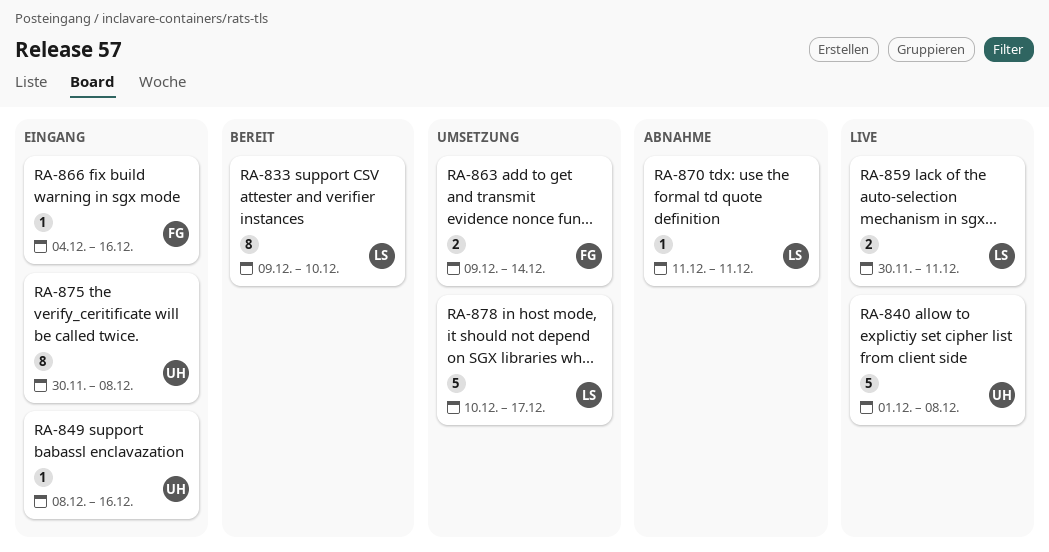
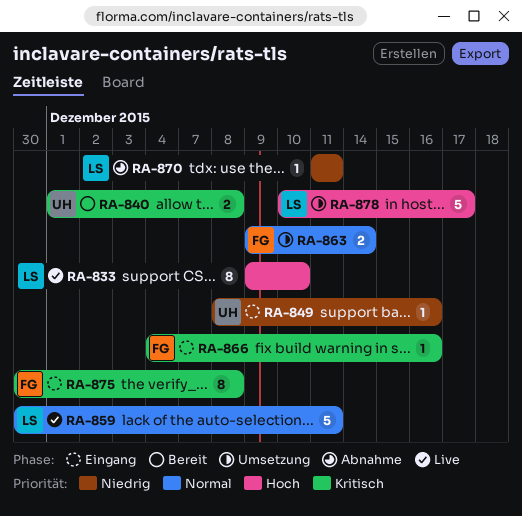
RA-833, status: Bereit -> Live
RA-840, status: Live -> Bereit
RA-840, estimate: 5 -> 2
RA-859, estimate: 2 -> 5
RA-875, owner: UH -> FG

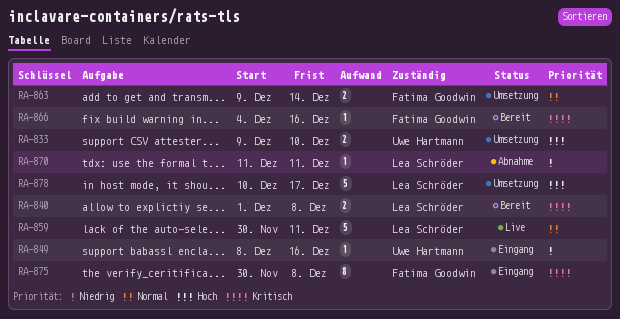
RA-833, status: Live -> Umsetzung
RA-833, owner: Lea Schröder -> Uwe Hartmann
RA-833, estimate: 8 -> 2
RA-840, owner: Uwe Hartmann -> Lea Schröder
RA-866, status: Eingang -> Bereit

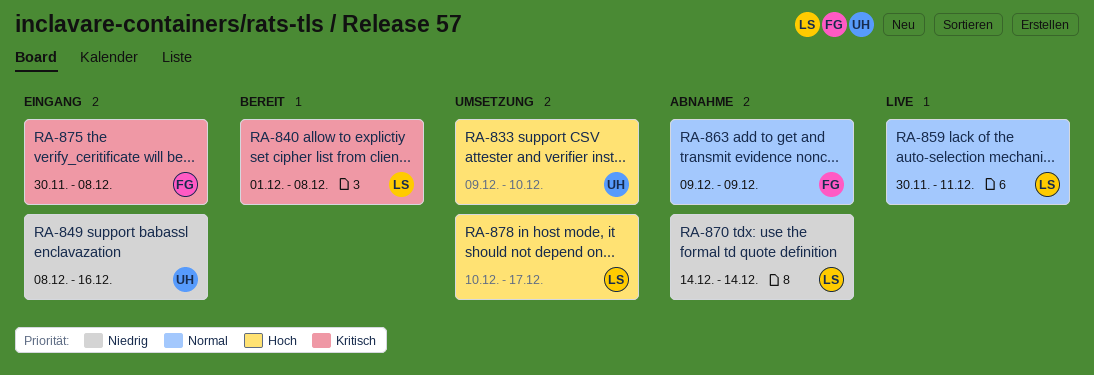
RA-863, status: Umsetzung -> Abnahme
RA-863, due: Dec 14 -> Dec 9
RA-866: present -> none
RA-870, start: Dec 11 -> Dec 14
RA-870, due: Dec 11 -> Dec 14

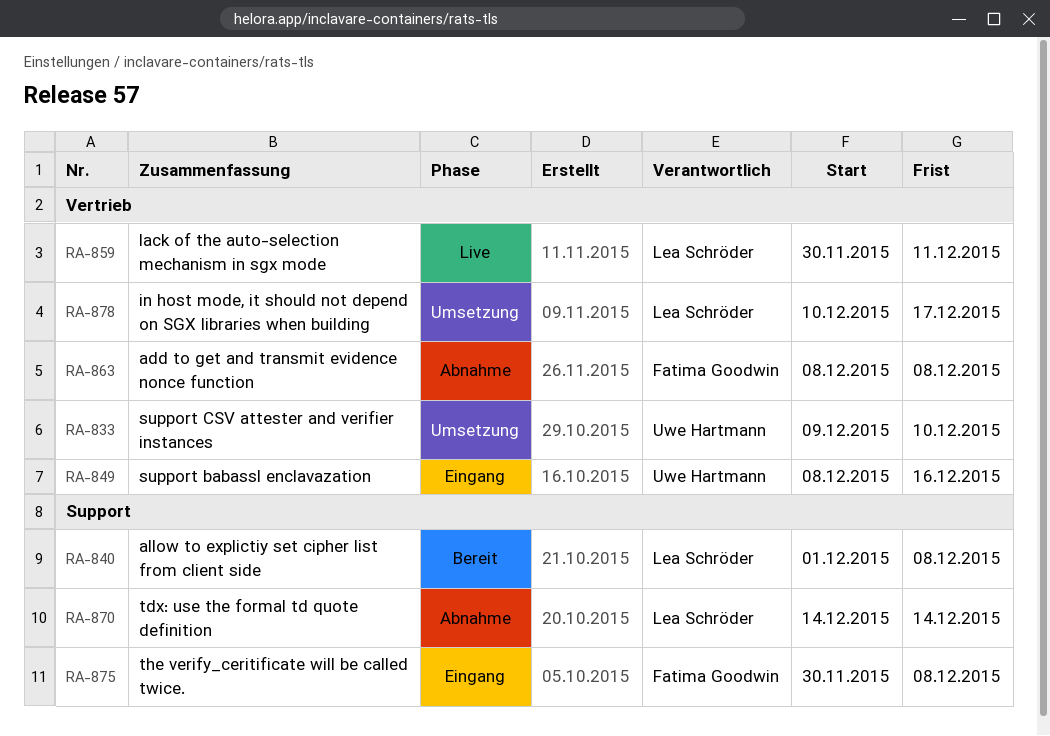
RA-863, start: Dec 9 -> Dec 8
RA-863, due: Dec 9 -> Dec 8

